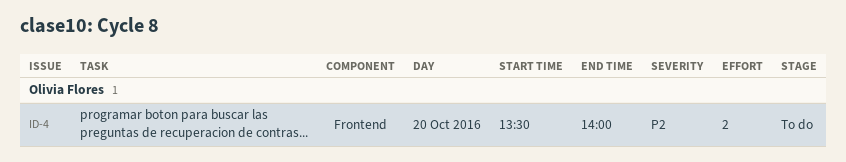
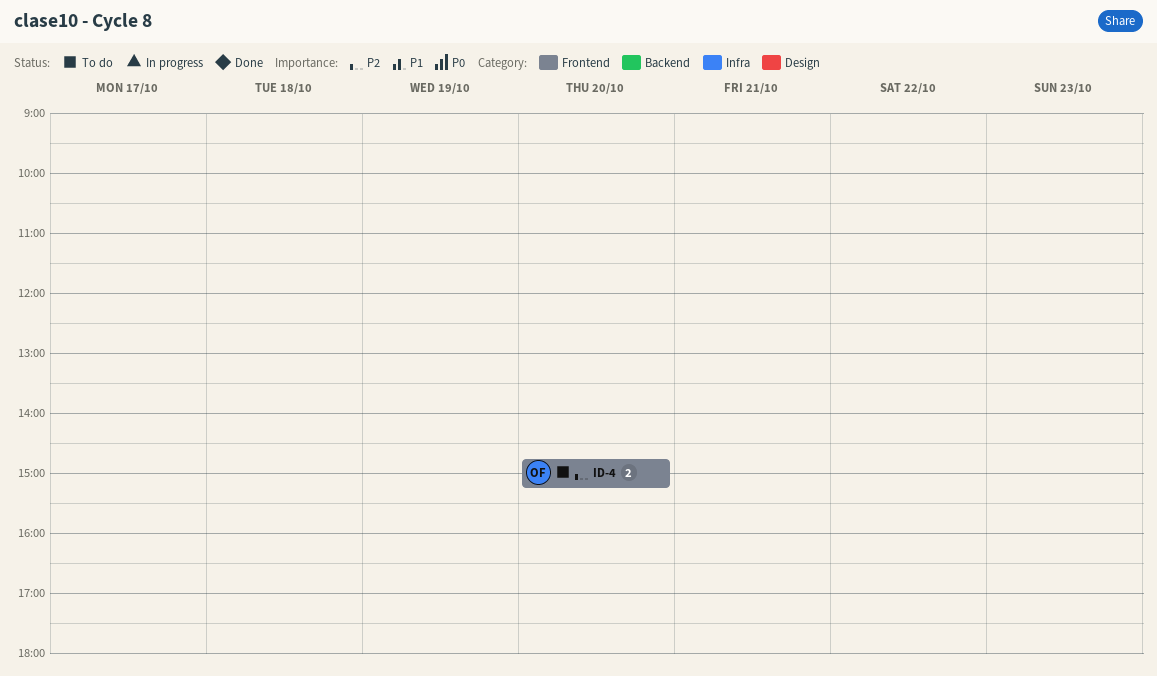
ID-4, begins: 13:30 -> 14:45
ID-4, ends: 14:00 -> 15:15

